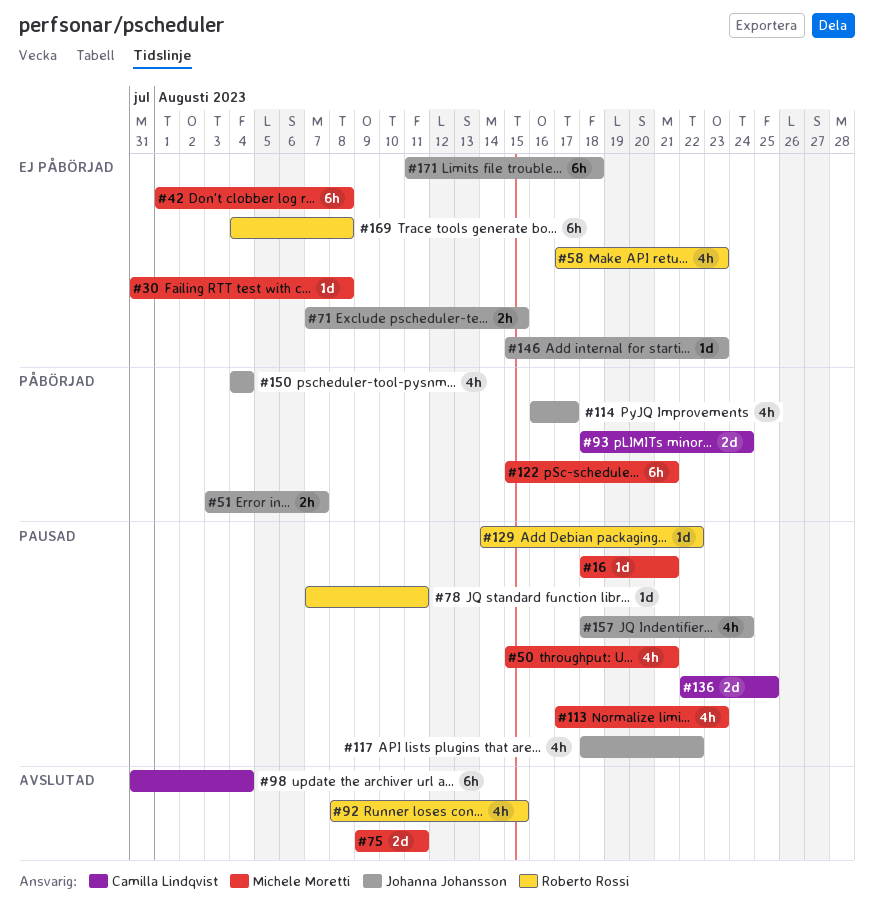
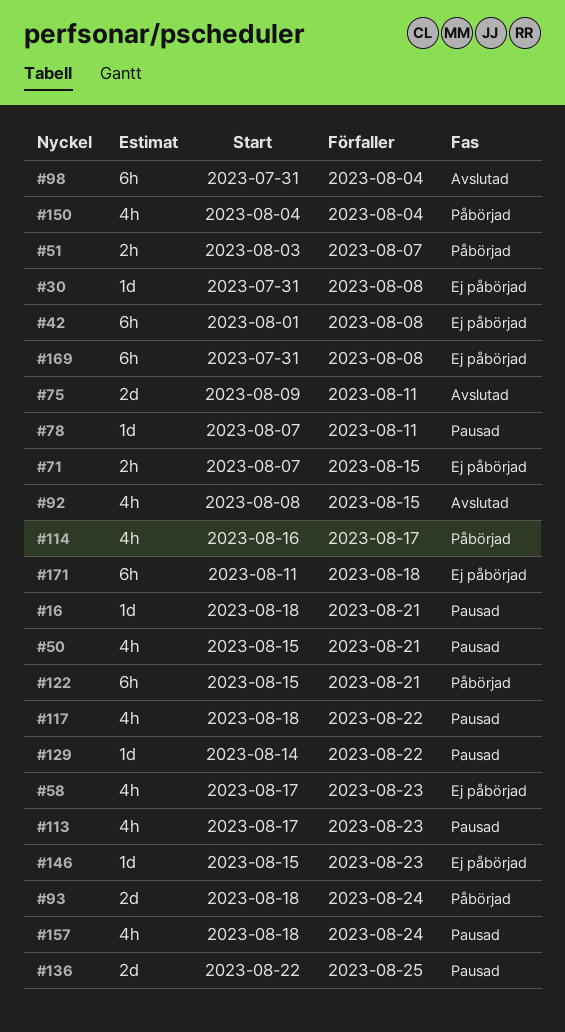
#169, start: Aug 4 -> Jul 31

